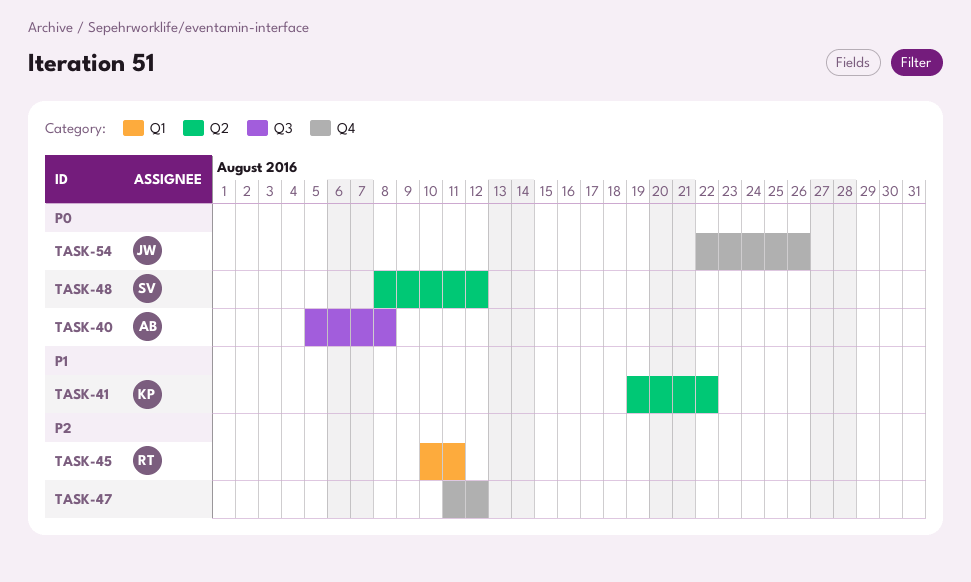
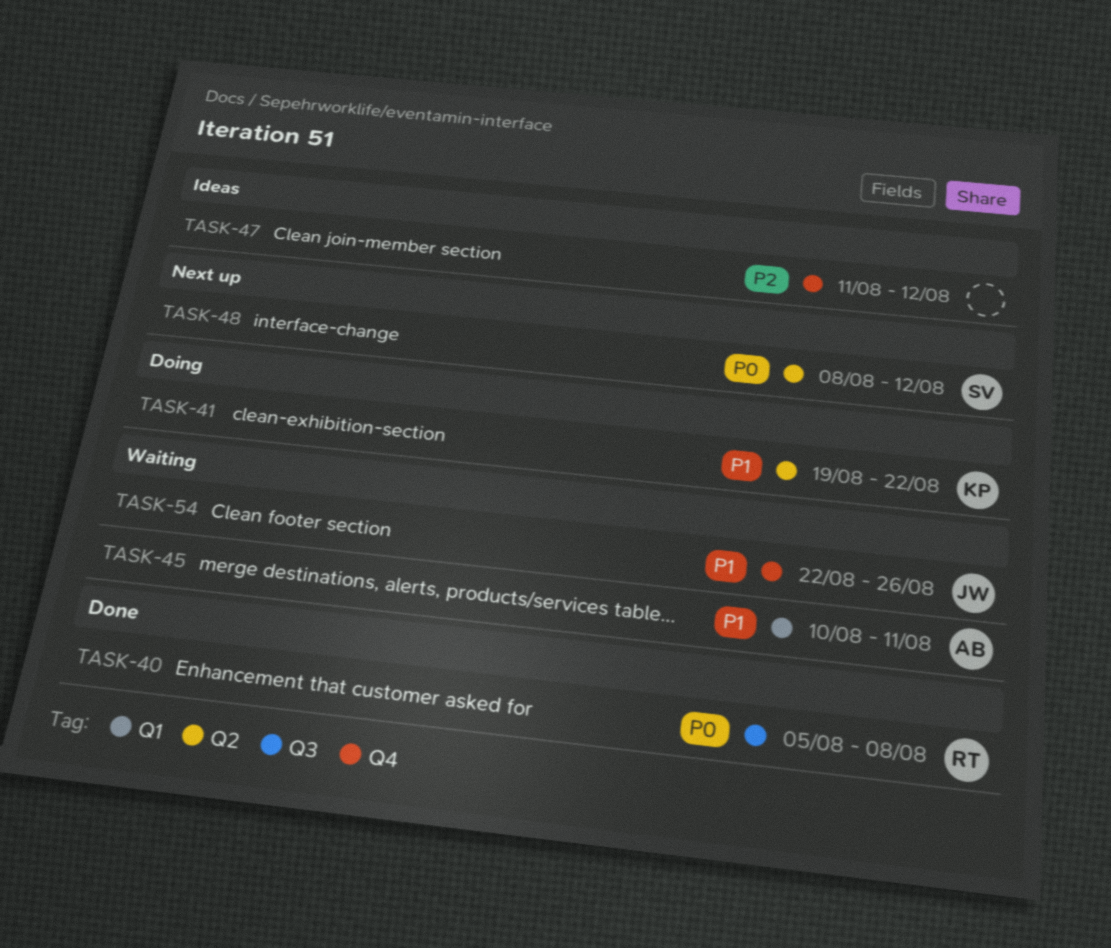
TASK-40, owner: AB -> RT
TASK-45, owner: RT -> AB
TASK-45, priority: P2 -> P1
TASK-54, priority: P0 -> P1

